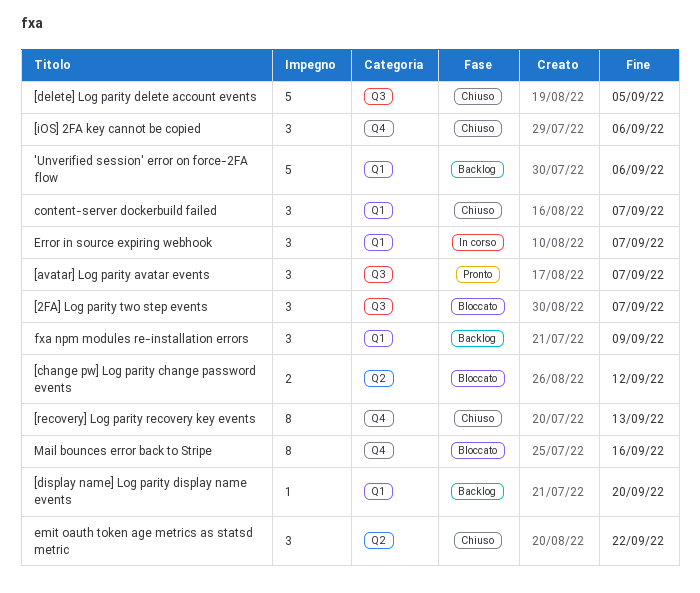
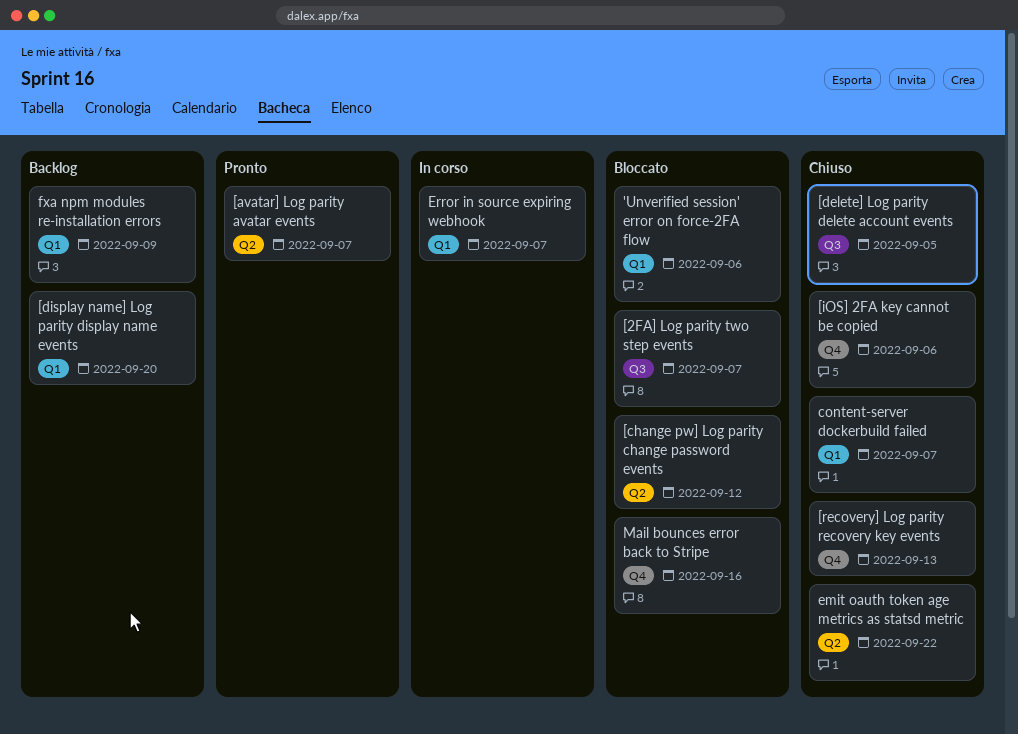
'Unverified session' error on force-2FA flow, status: Backlog -> Bloccato
[avatar] Log parity avatar events, label: Q3 -> Q2

